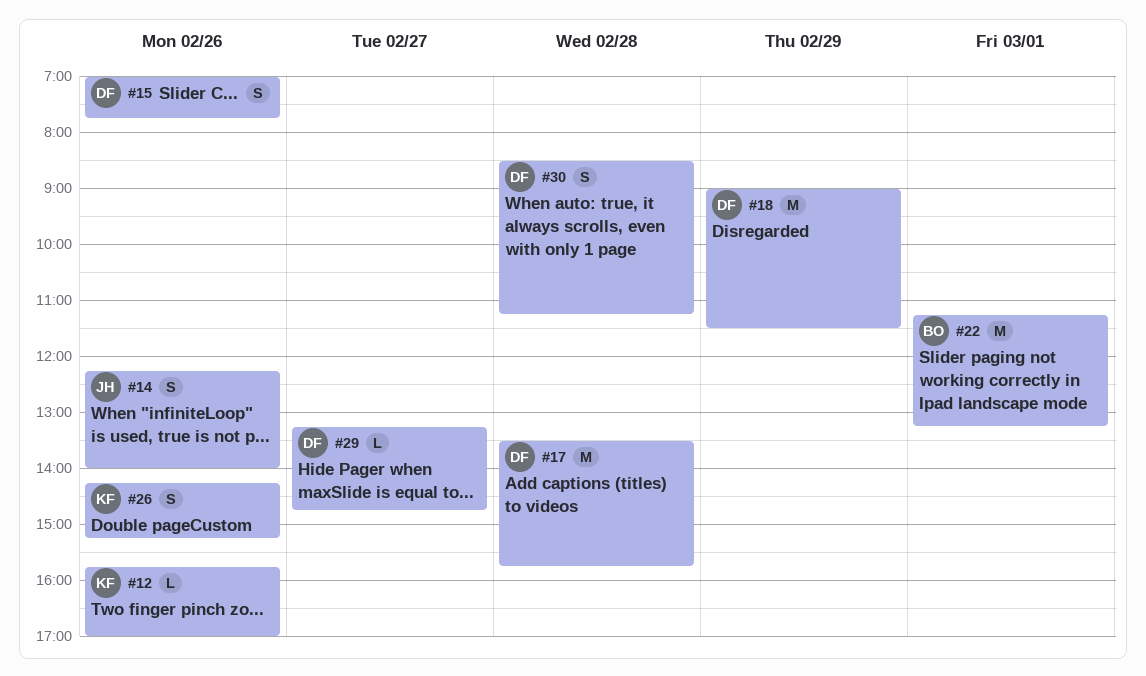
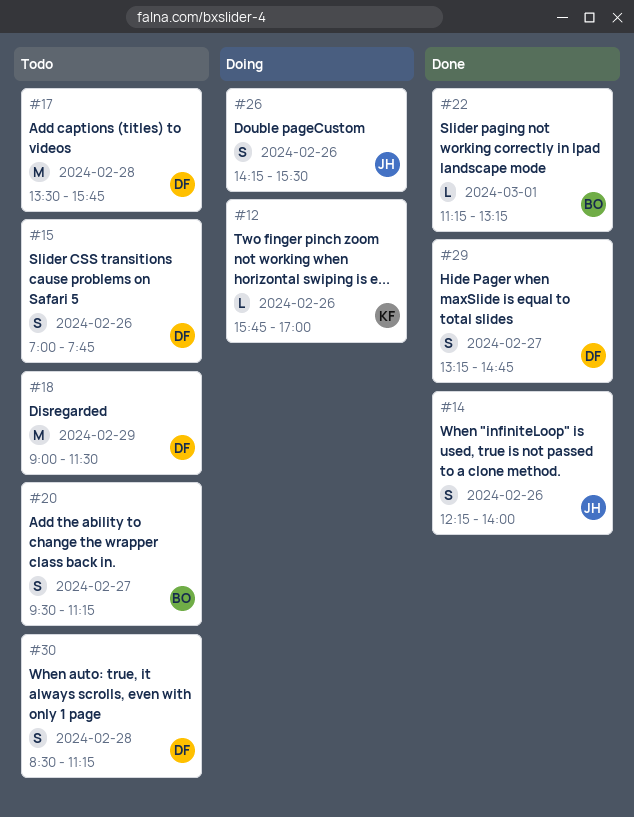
#20: none -> present
#22, estimate: M -> L
#26, owner: KF -> JH
#26, ends: 15:15 -> 15:30
#29, estimate: L -> S

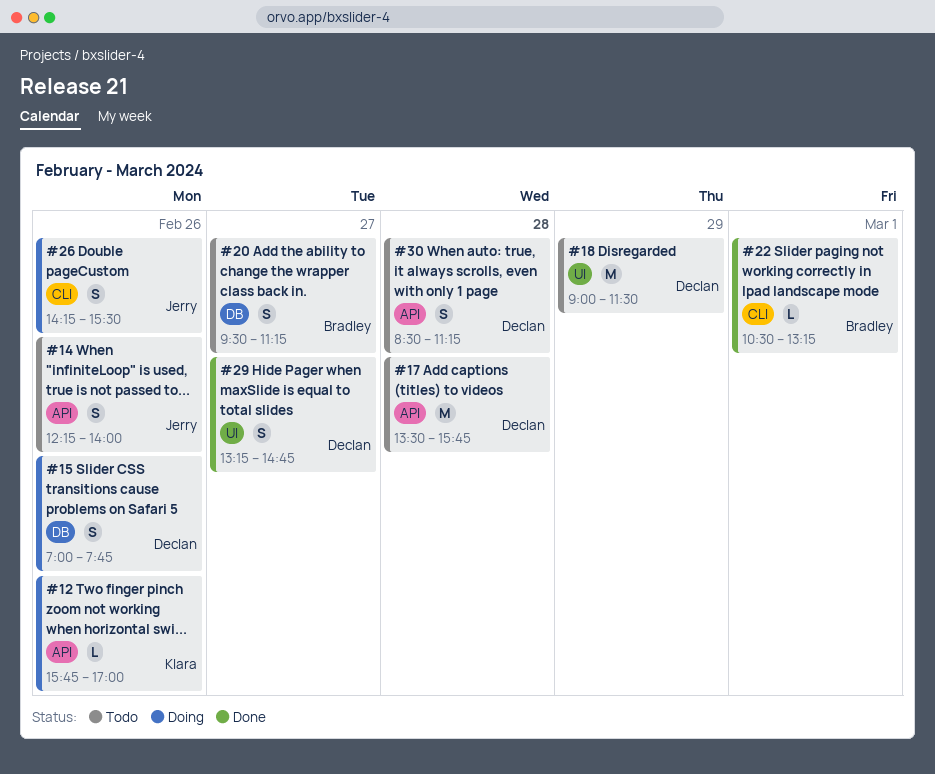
#14, status: Done -> Todo
#15, status: Todo -> Doing
#22, begins: 11:15 -> 10:30

